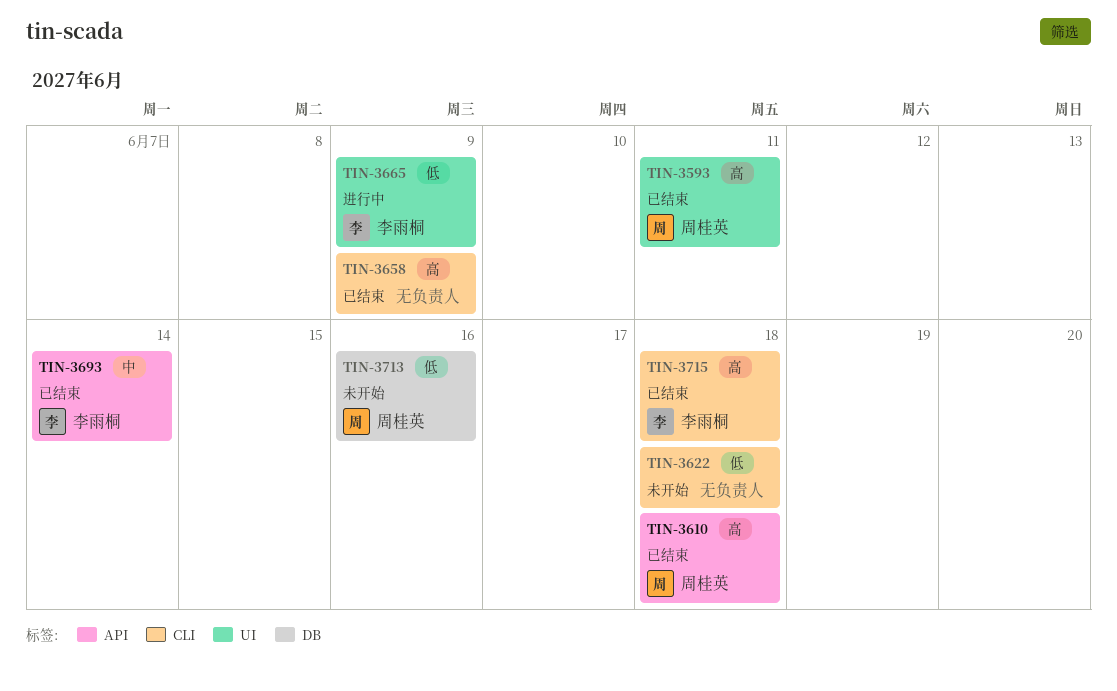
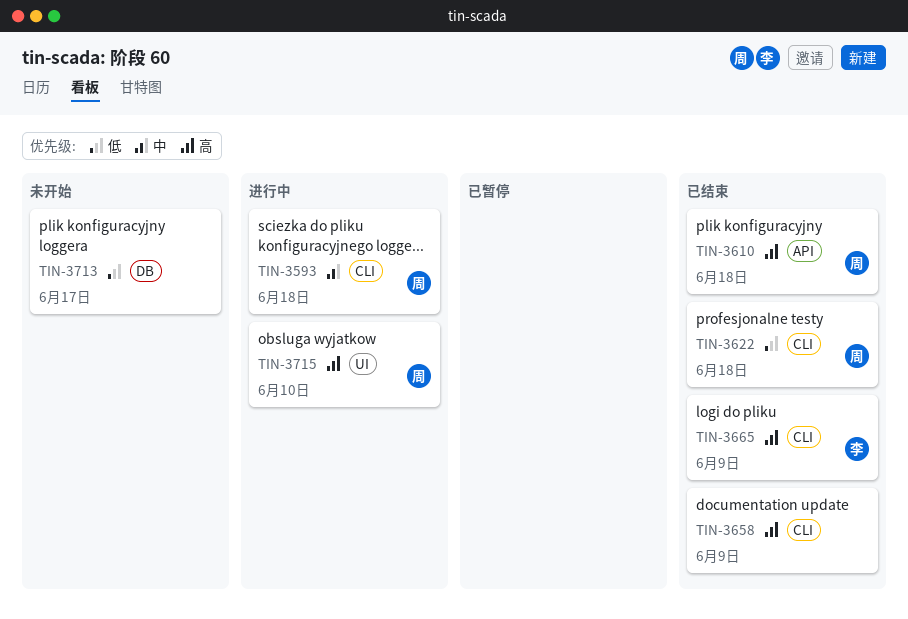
TIN-3593, status: 已结束 -> 进行中
TIN-3593, priority: 高 -> 中
TIN-3593, label: UI -> CLI
TIN-3593, due: Jun 11 -> Jun 18
TIN-3622, status: 未开始 -> 已结束
TIN-3622, owner: none -> 周桂英
TIN-3665, status: 进行中 -> 已结束
TIN-3665, priority: 低 -> 高
TIN-3665, label: UI -> CLI
TIN-3693: present -> none
TIN-3713, owner: 周桂英 -> none
TIN-3713, due: Jun 16 -> Jun 17
TIN-3715, status: 已结束 -> 进行中
TIN-3715, owner: 李雨桐 -> 周桂英
TIN-3715, label: CLI -> UI
TIN-3715, due: Jun 18 -> Jun 10

